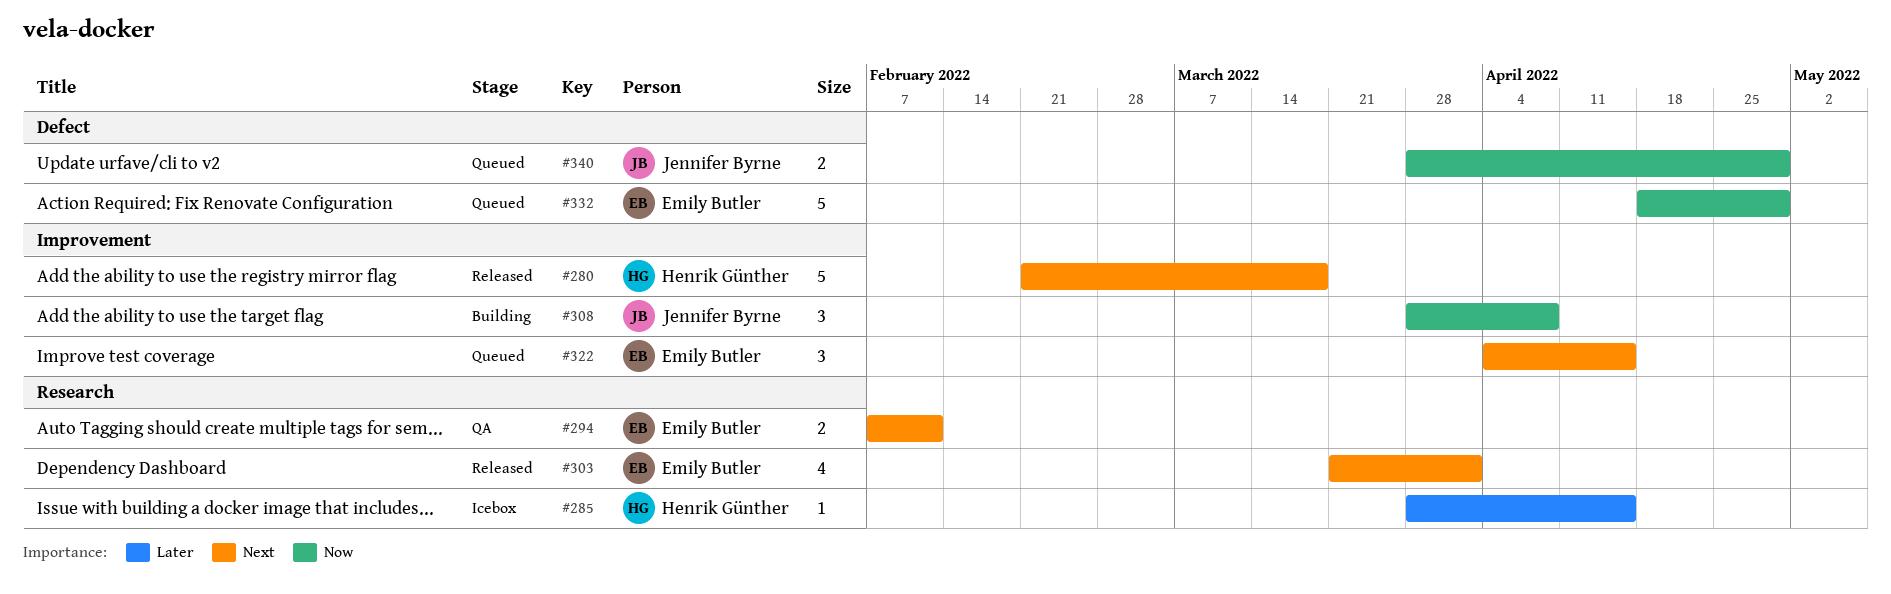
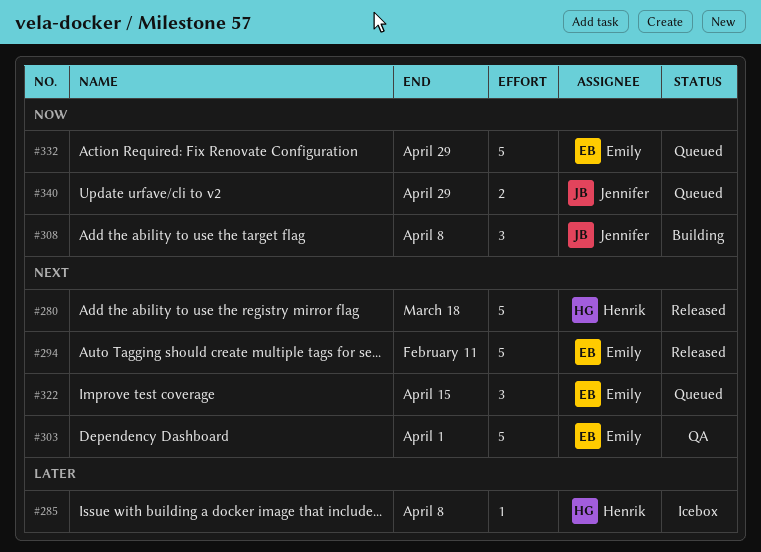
#285, due: Apr 15 -> Apr 8
#294, status: QA -> Released
#294, estimate: 2 -> 5
#303, status: Released -> QA
#303, estimate: 4 -> 5

